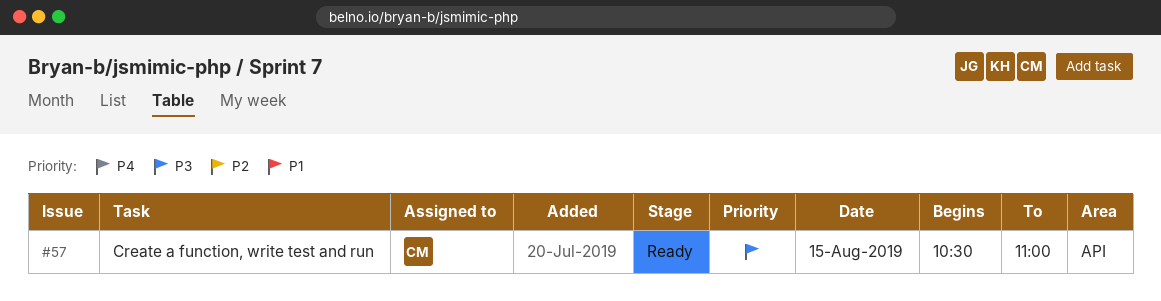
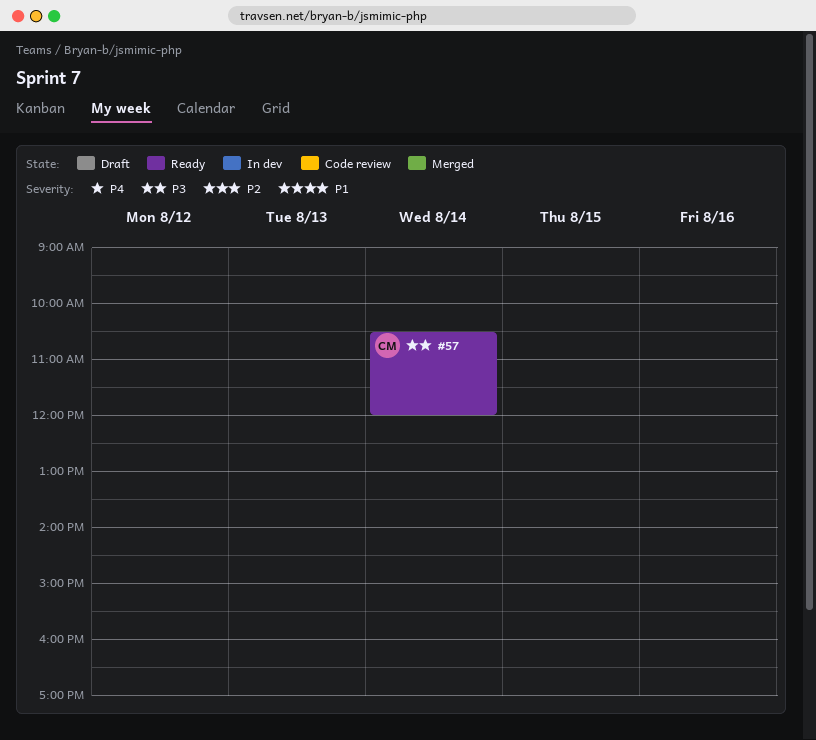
#57, day: Aug 15 -> Aug 14
#57, ends: 11:00 -> 12:00

